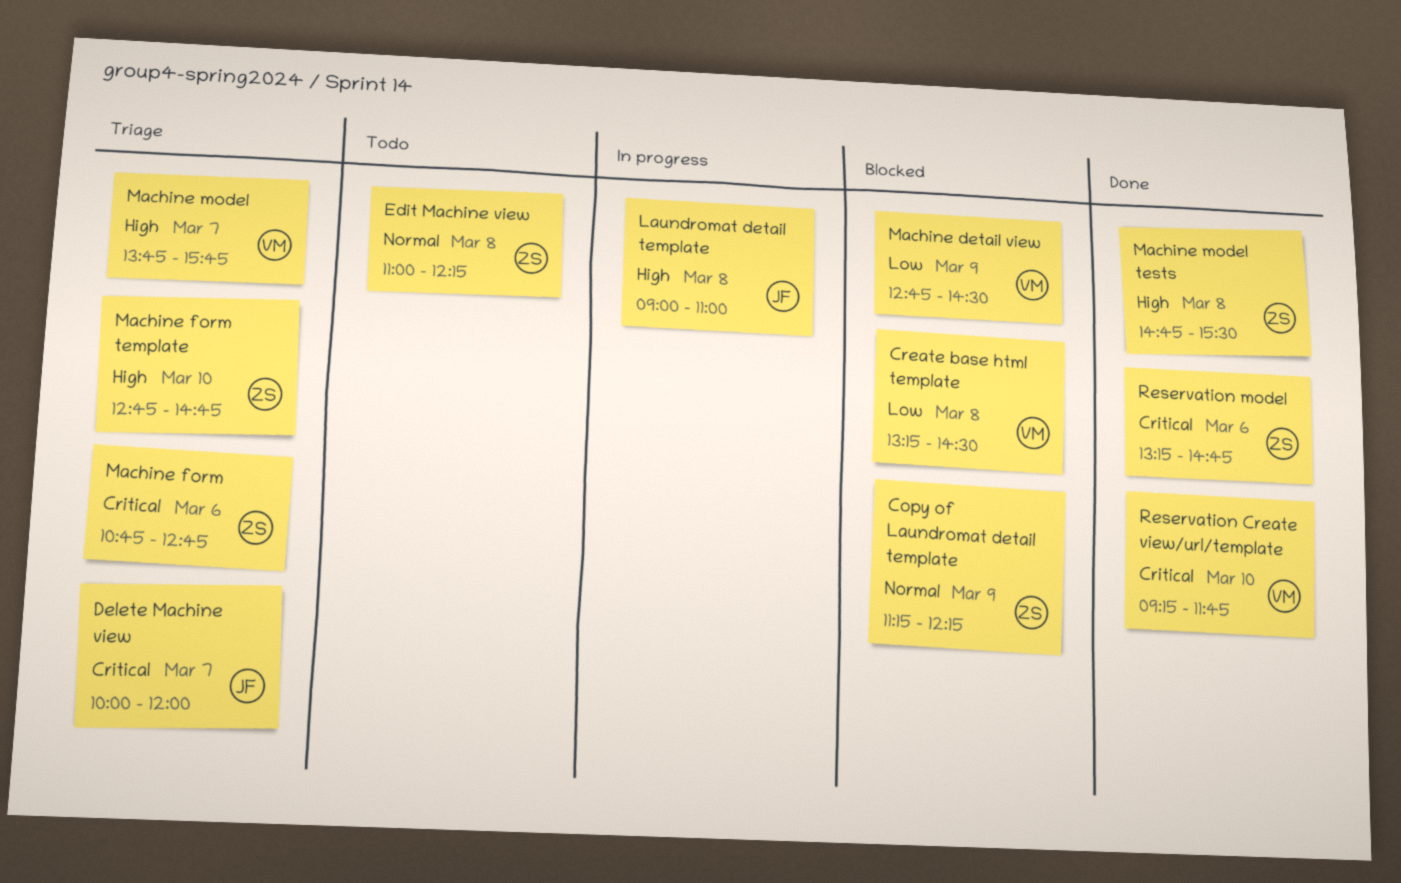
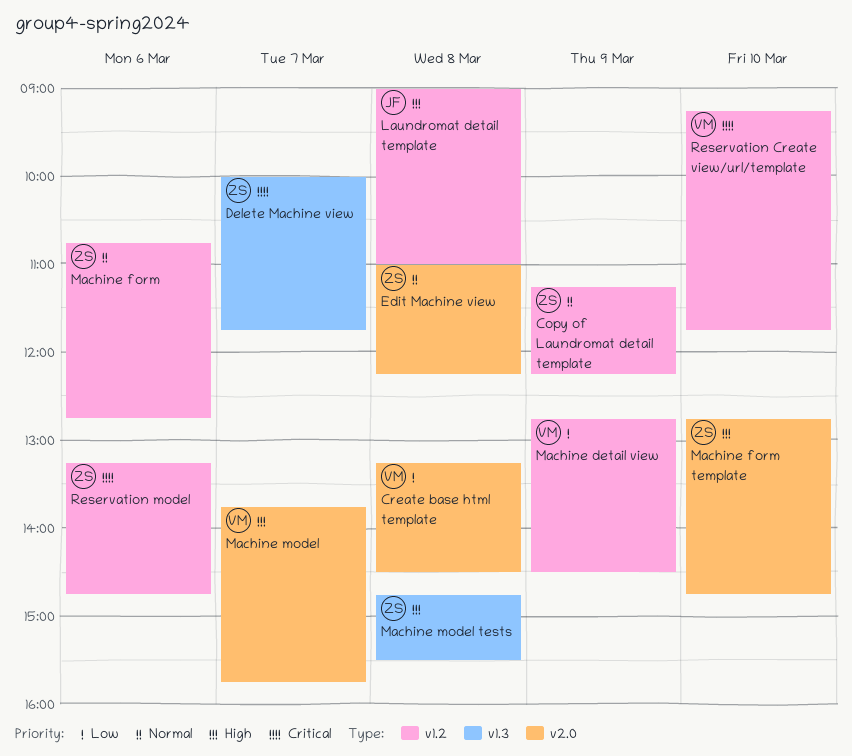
Delete Machine view, owner: JF -> ZS
Delete Machine view, ends: 12:00 -> 11:45
Machine form, priority: Critical -> Normal

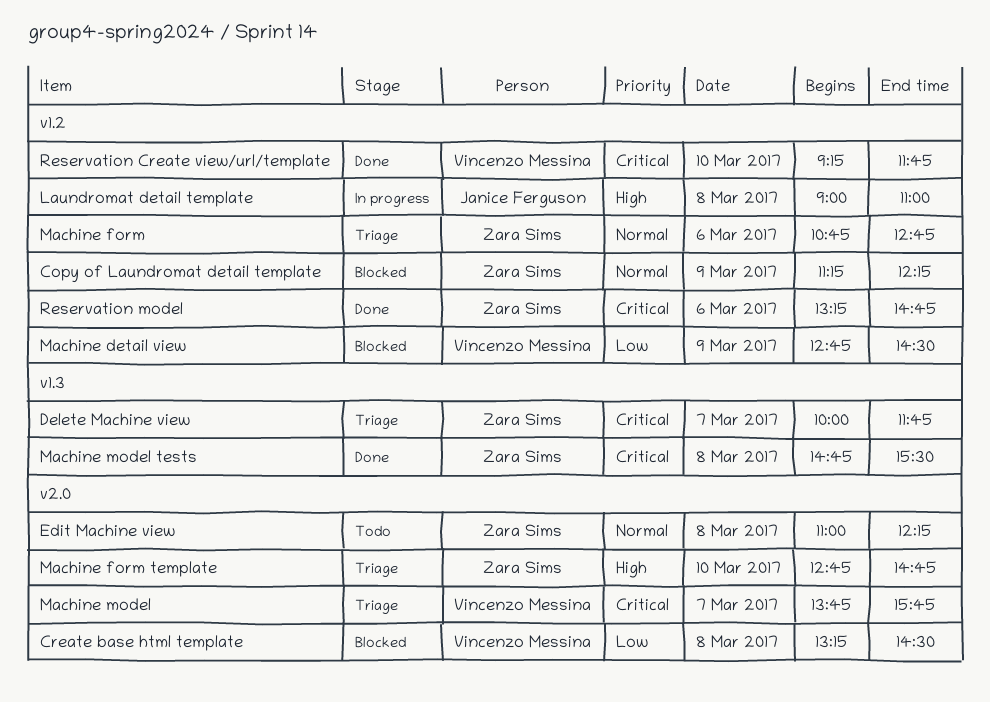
Machine model, priority: High -> Critical
Machine model tests, priority: High -> Critical

